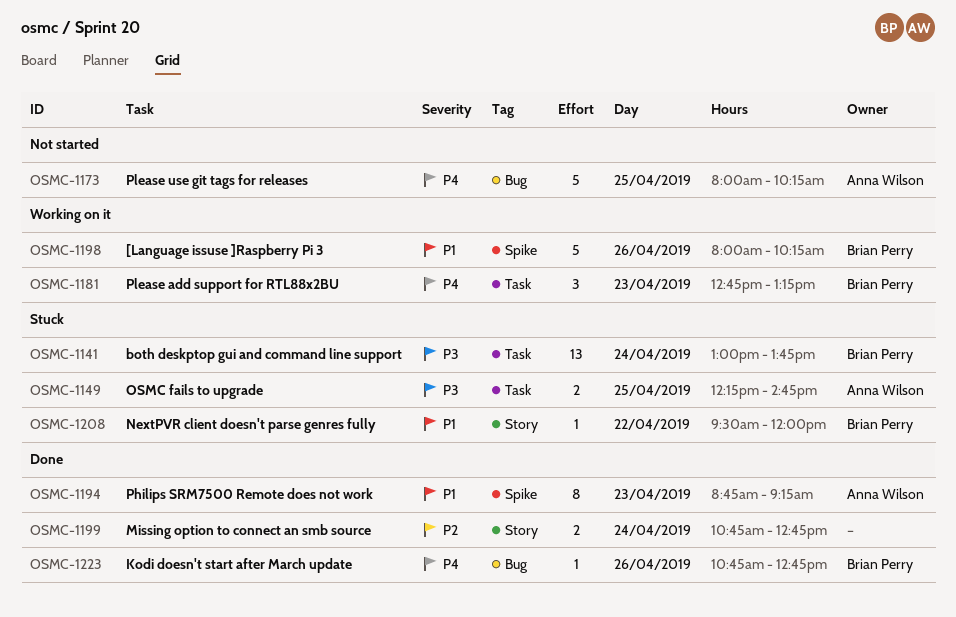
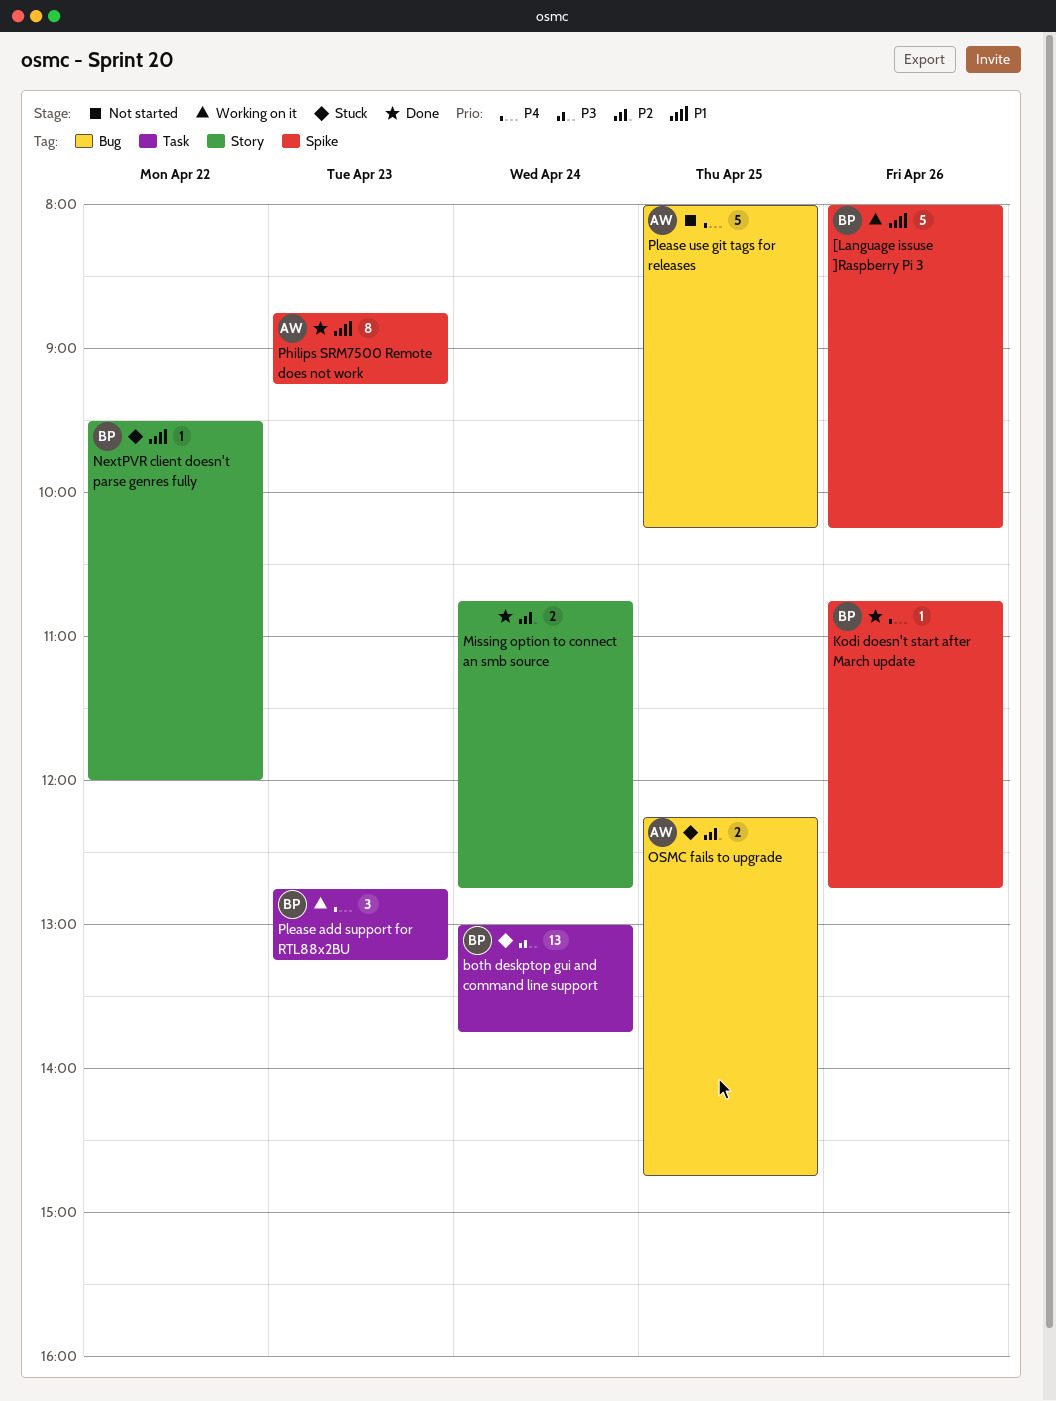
Kodi doesn't start after March update, label: Bug -> Spike
OSMC fails to upgrade, priority: P3 -> P2
OSMC fails to upgrade, label: Task -> Bug

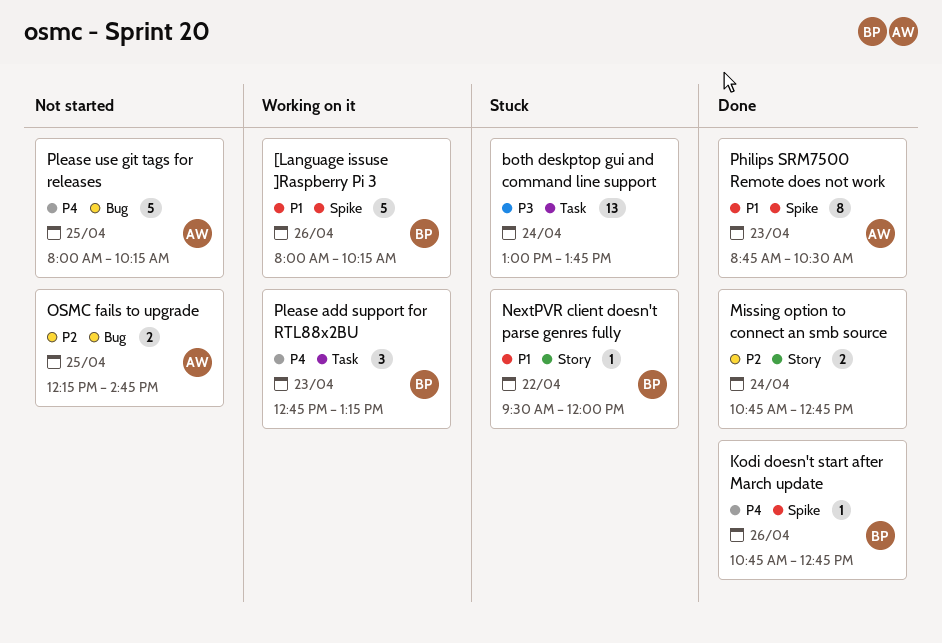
both deskptop gui and command line support, owner: BP -> none
OSMC fails to upgrade, status: Stuck -> Not started
Philips SRM7500 Remote does not work, ends: 09:15 -> 10:30

